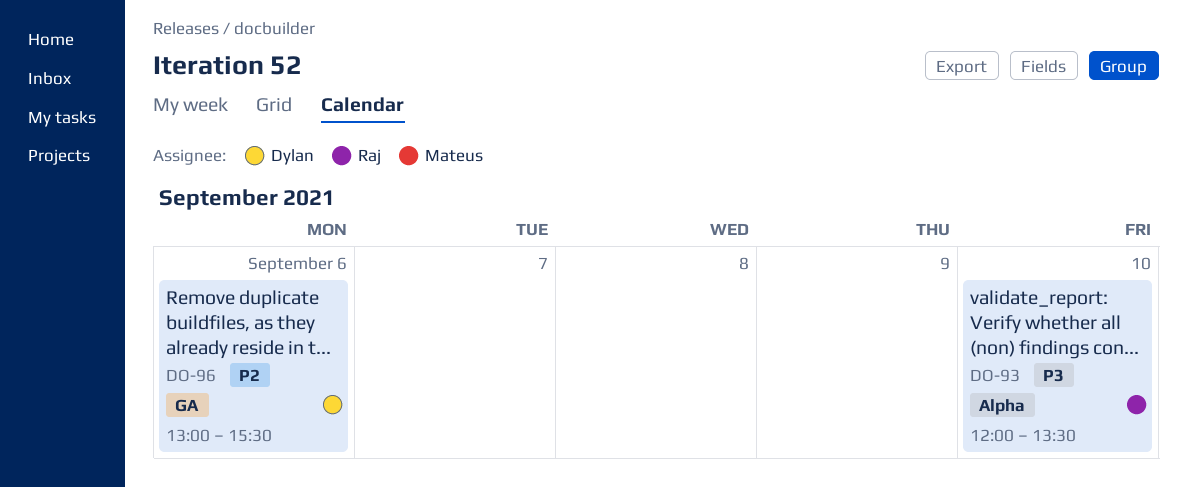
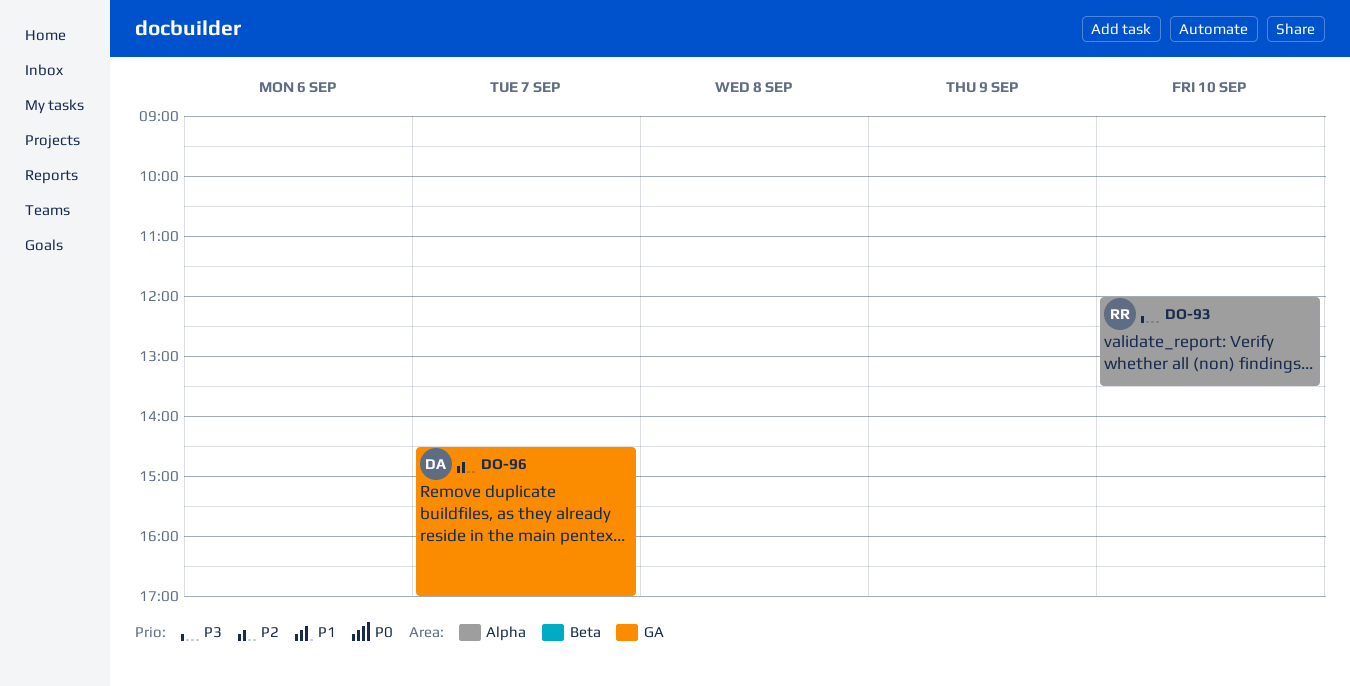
DO-96, day: Sep 6 -> Sep 7
DO-96, begins: 13:00 -> 14:30
DO-96, ends: 15:30 -> 17:00

